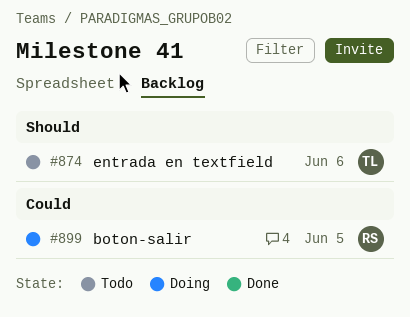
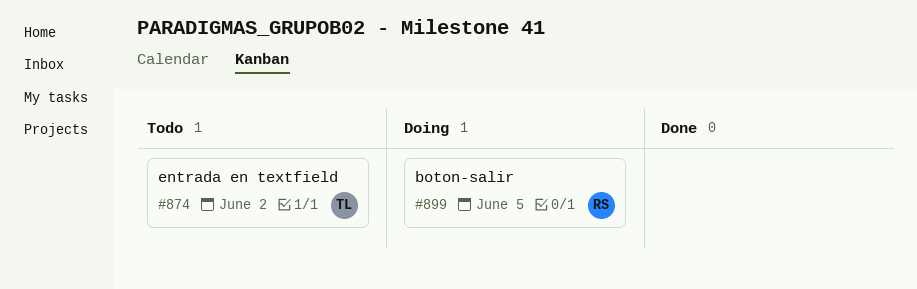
#874, due: Jun 6 -> Jun 2

